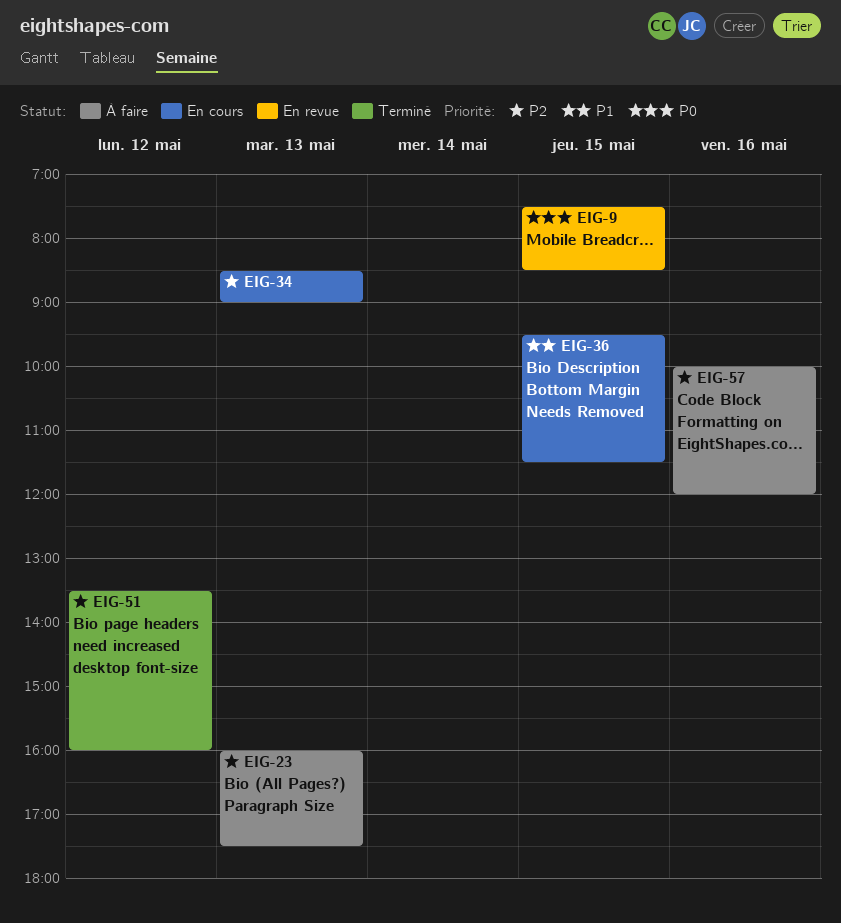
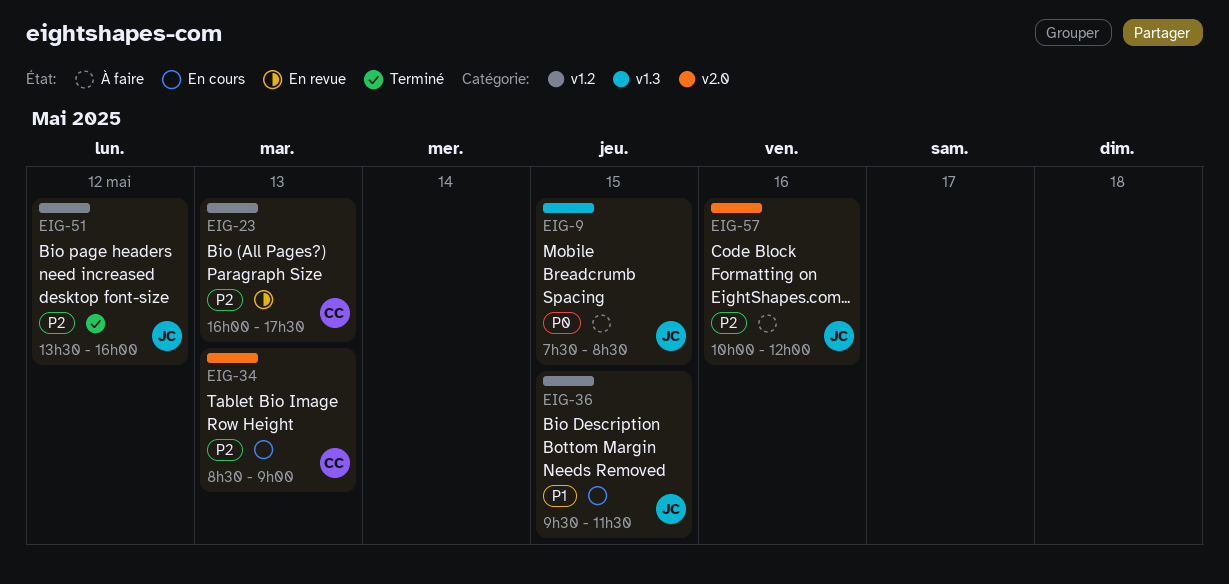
EIG-9, status: En revue -> À faire
EIG-23, status: À faire -> En revue

